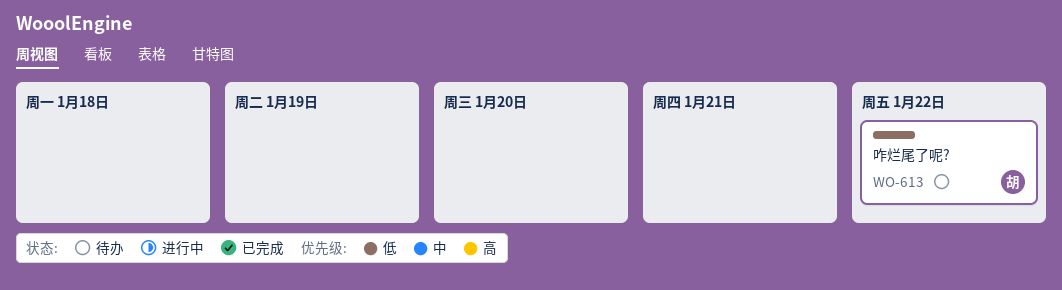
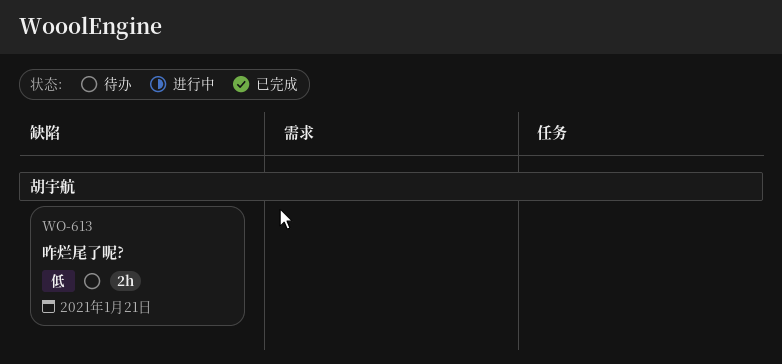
WO-613, due: Jan 22 -> Jan 21

